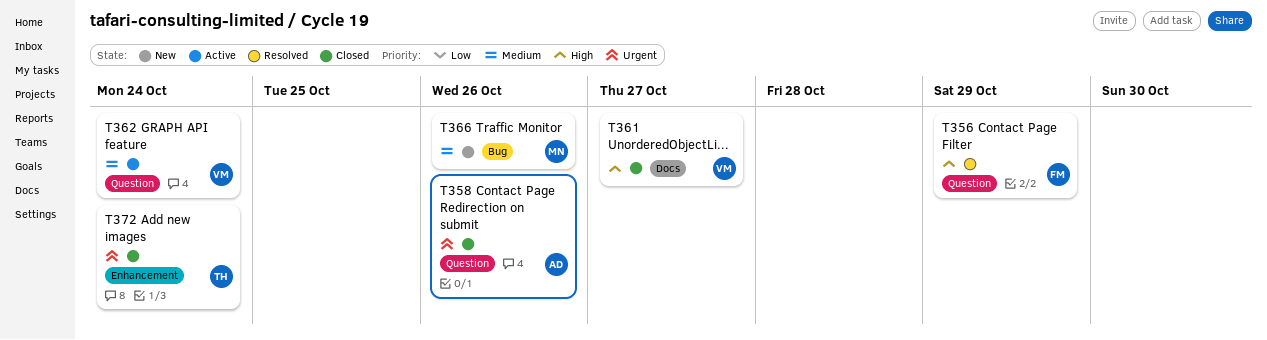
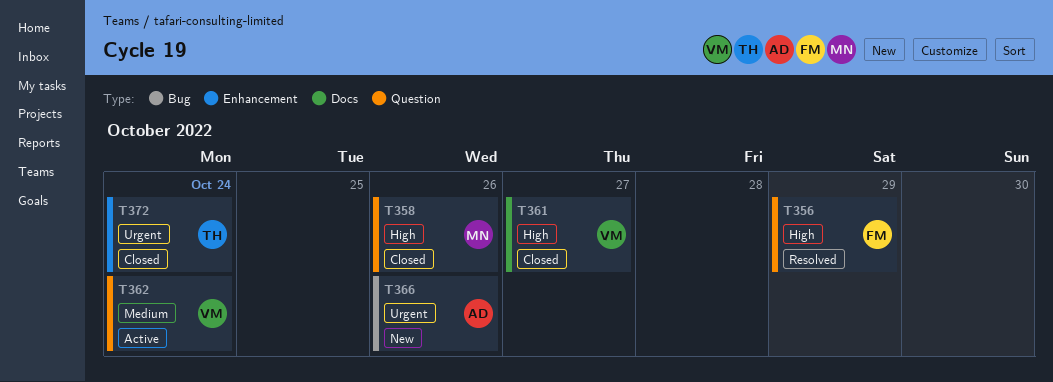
T358, owner: AD -> MN
T358, priority: Urgent -> High
T366, owner: MN -> AD
T366, priority: Medium -> Urgent

